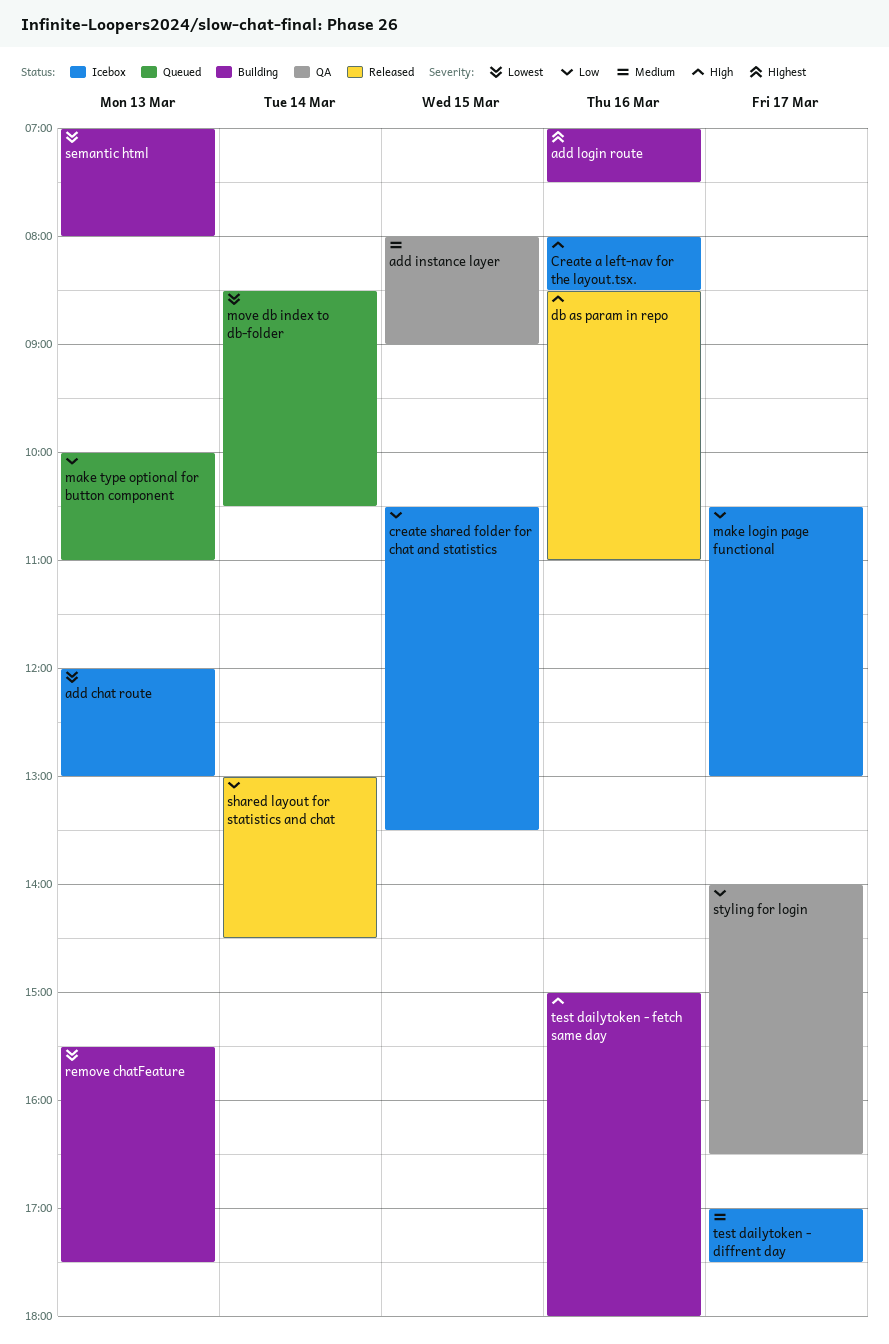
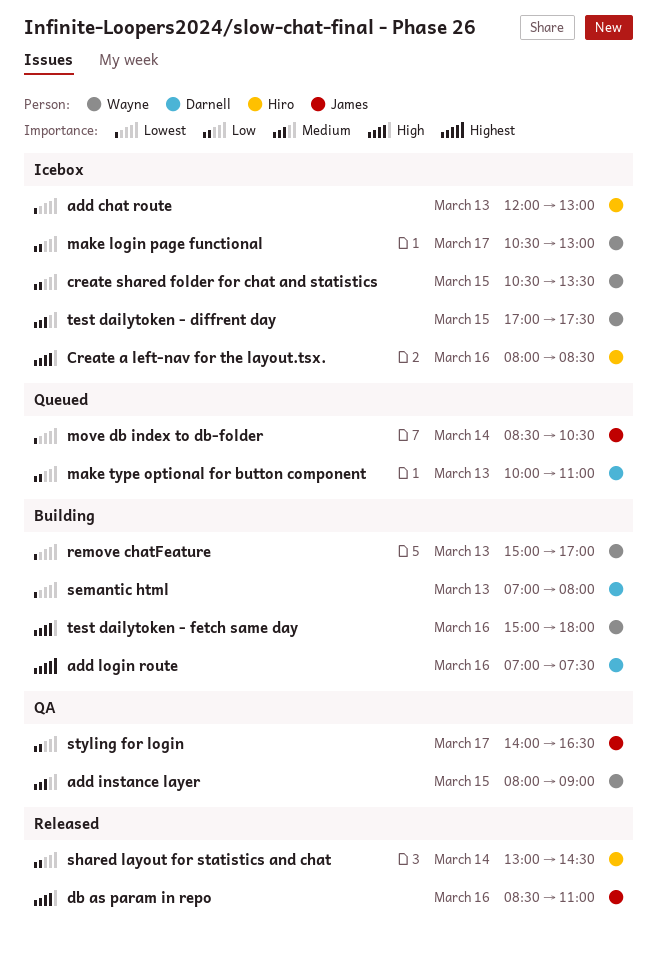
remove chatFeature, begins: 15:30 -> 15:00
remove chatFeature, ends: 17:30 -> 17:00
test dailytoken - diffrent day, day: Mar 17 -> Mar 15

